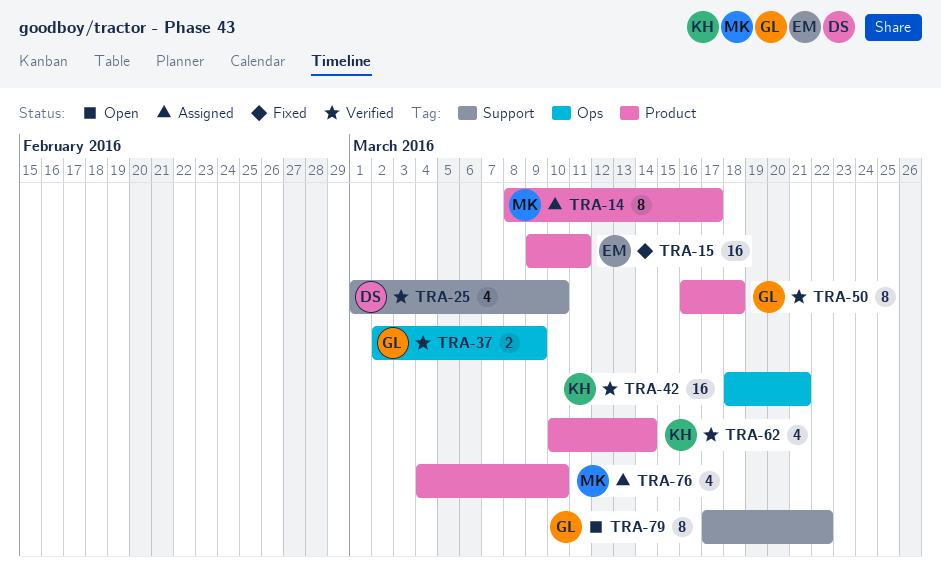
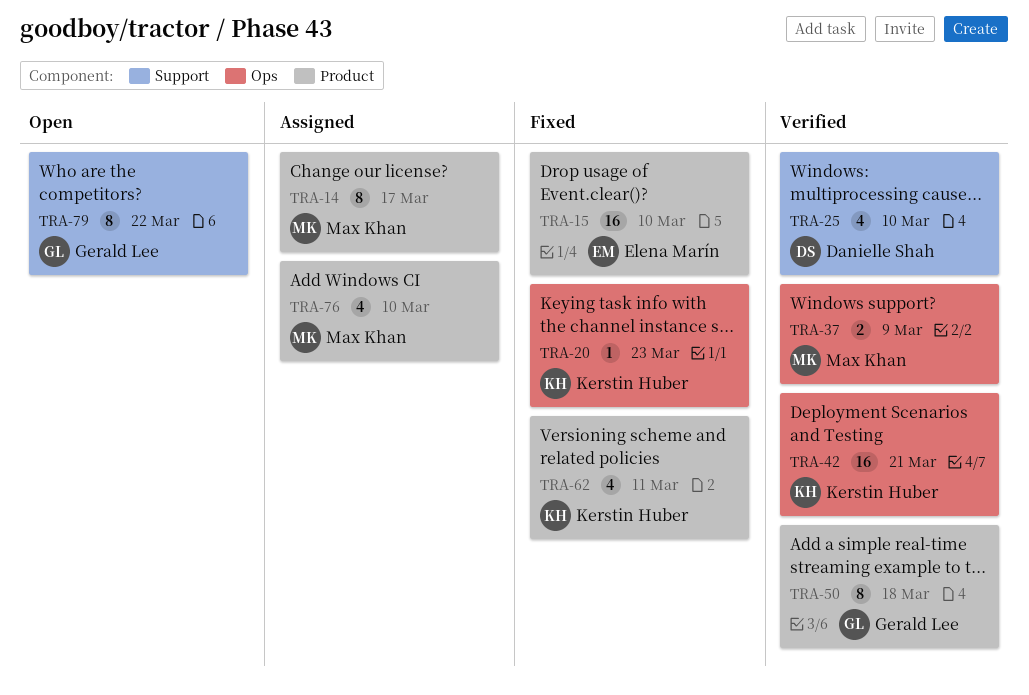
TRA-15, due: Mar 11 -> Mar 10
TRA-20: none -> present
TRA-37, owner: Gerald Lee -> Max Khan
TRA-62, status: Verified -> Fixed
TRA-62, due: Mar 14 -> Mar 11

